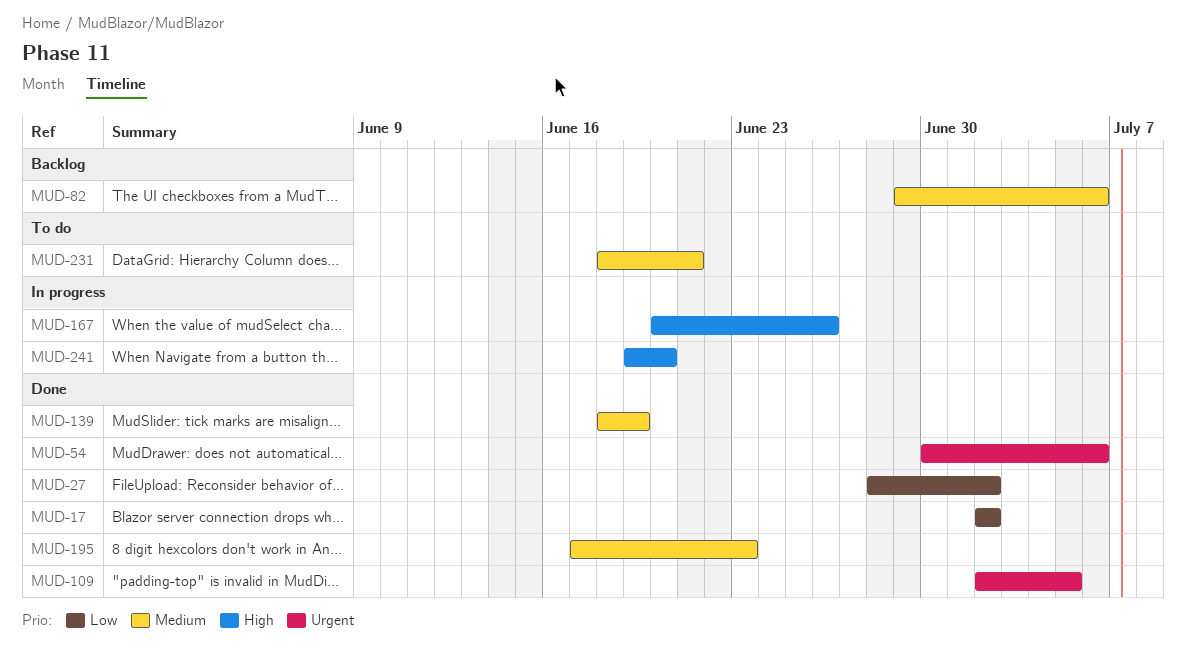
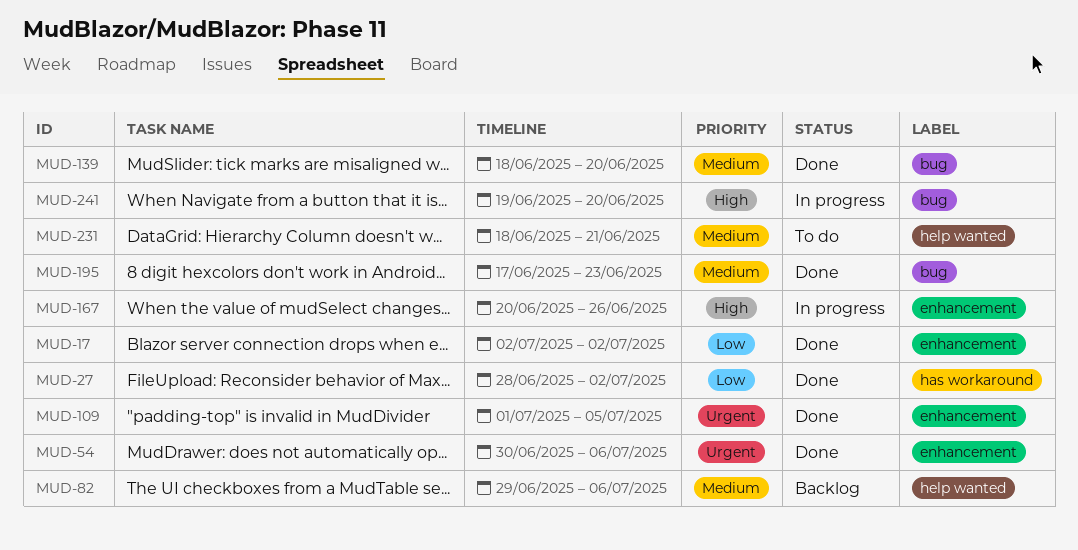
MUD-109, start: Jul 2 -> Jul 1
MUD-139, due: Jun 19 -> Jun 20

